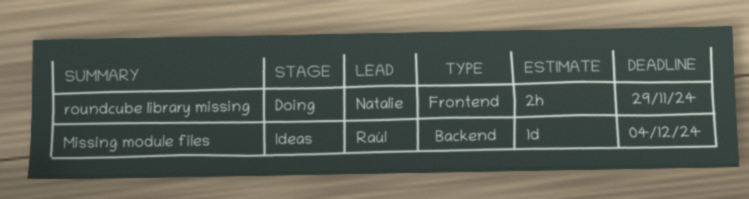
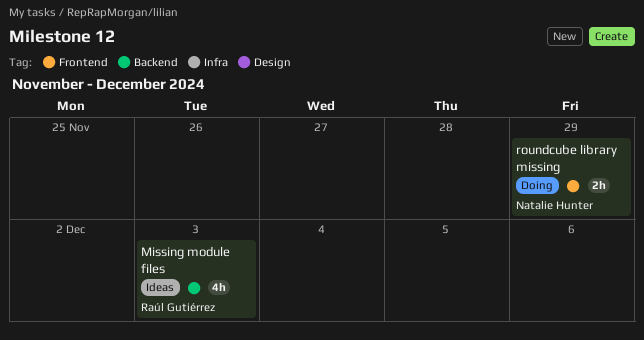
Missing module files, estimate: 1d -> 4h
Missing module files, due: Dec 4 -> Dec 3

